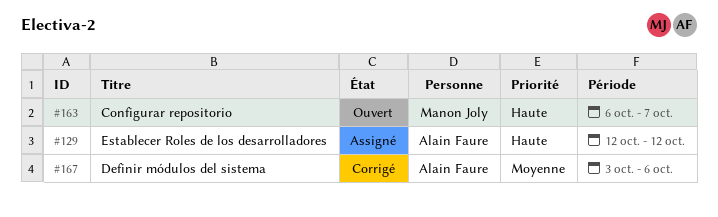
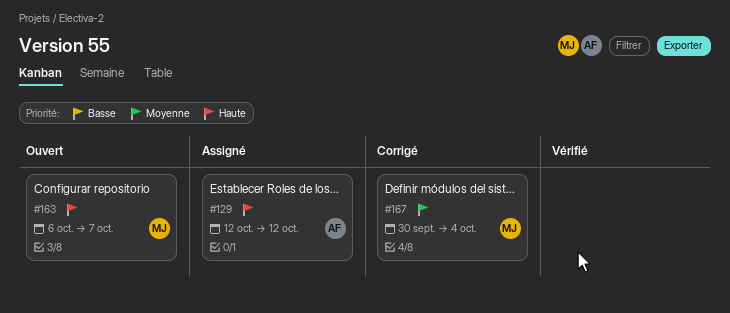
#167, owner: Alain Faure -> Manon Joly
#167, start: Oct 3 -> Sep 30
#167, due: Oct 6 -> Oct 4

